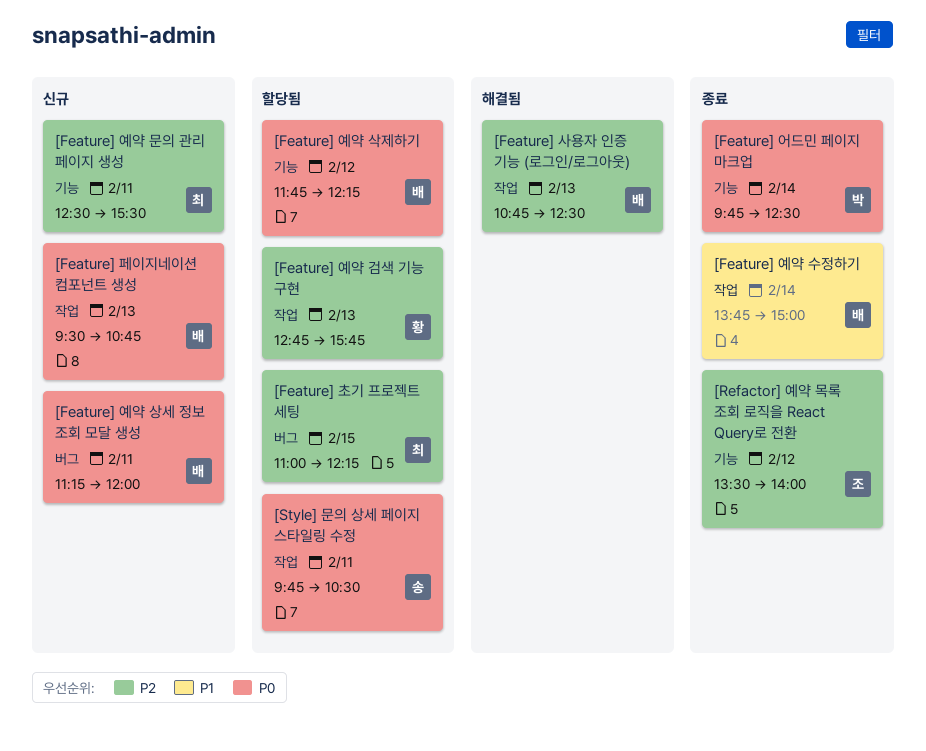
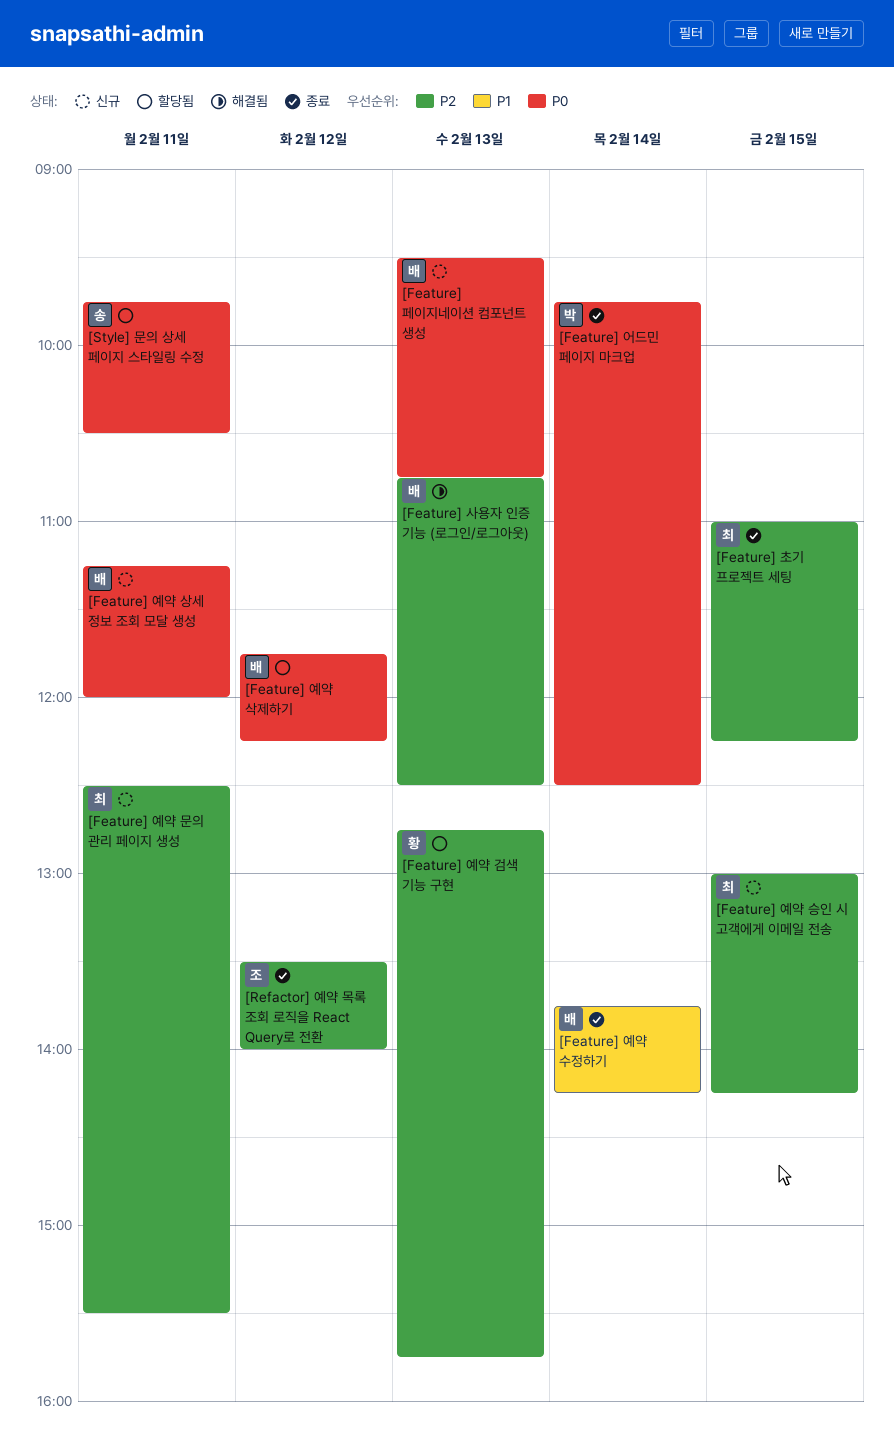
[Feature] 예약 수정하기, ends: 15:00 -> 14:15
[Feature] 예약 승인 시 고객에게 이메일 전송: none -> present
[Feature] 초기 프로젝트 세팅, status: 할당됨 -> 종료

